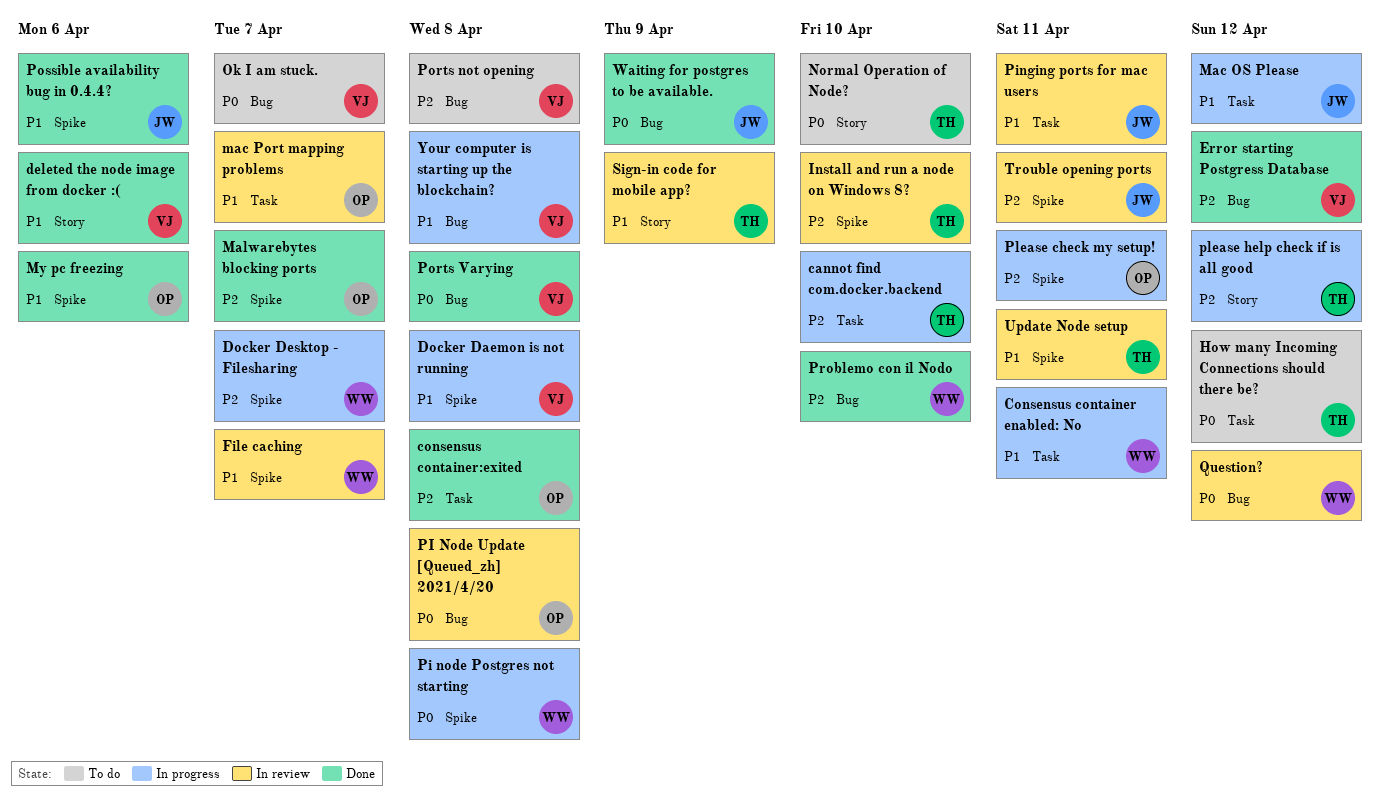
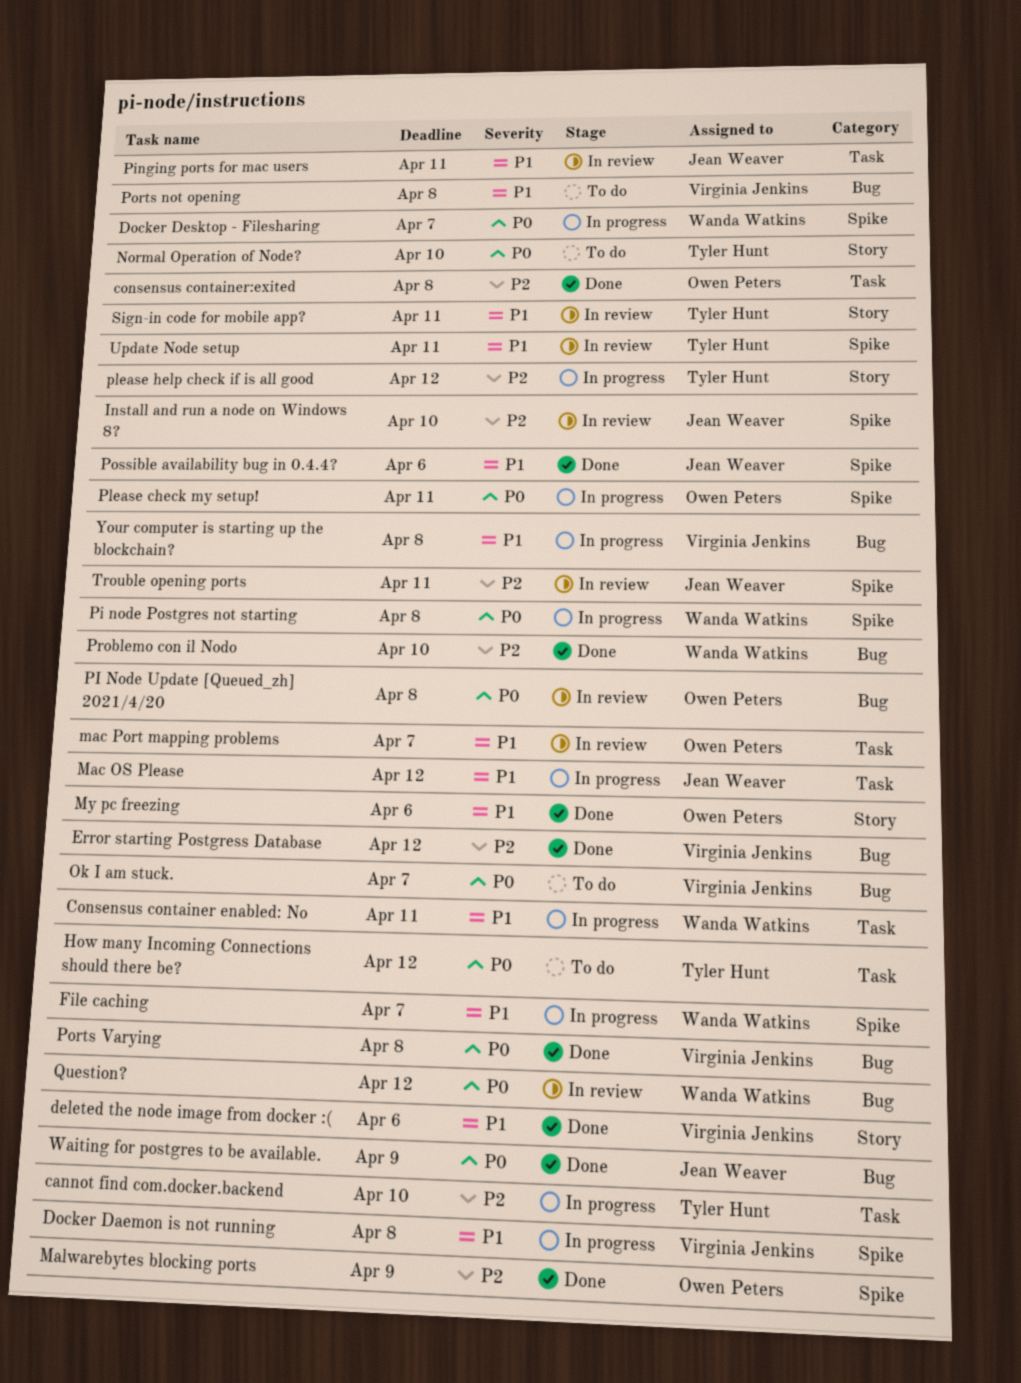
Docker Desktop - Filesharing, priority: P2 -> P0
File caching, status: In review -> In progress
Install and run a node on Windows 8?, owner: Tyler Hunt -> Jean Weaver
Malwarebytes blocking ports, due: Apr 7 -> Apr 9
My pc freezing, label: Spike -> Story
Please check my setup!, priority: P2 -> P0
Ports not opening, priority: P2 -> P1
Sign-in code for mobile app?, due: Apr 9 -> Apr 11

